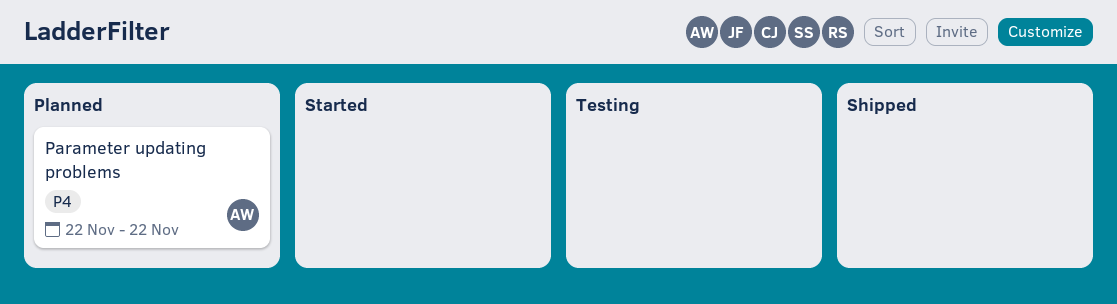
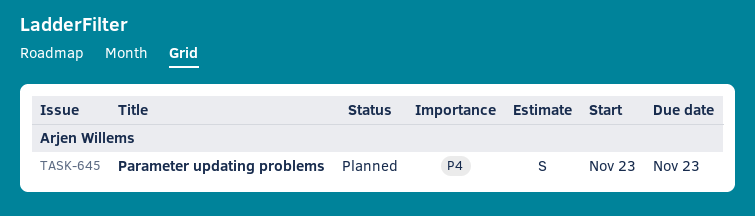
Parameter updating problems, start: Nov 22 -> Nov 23
Parameter updating problems, due: Nov 22 -> Nov 23

